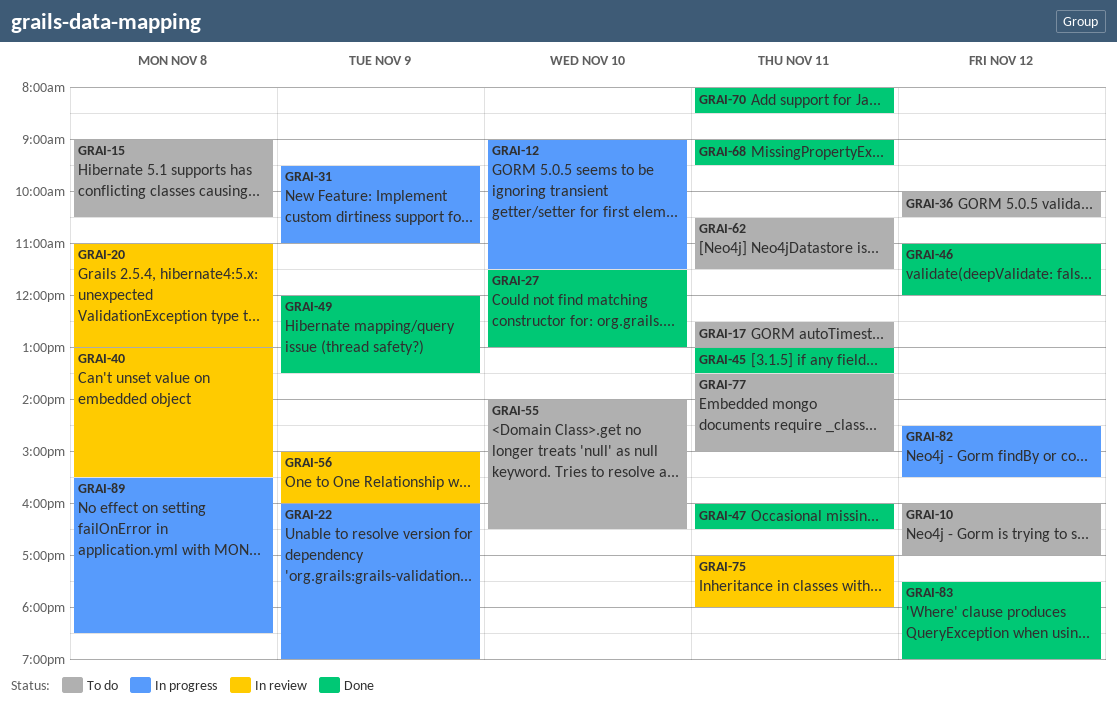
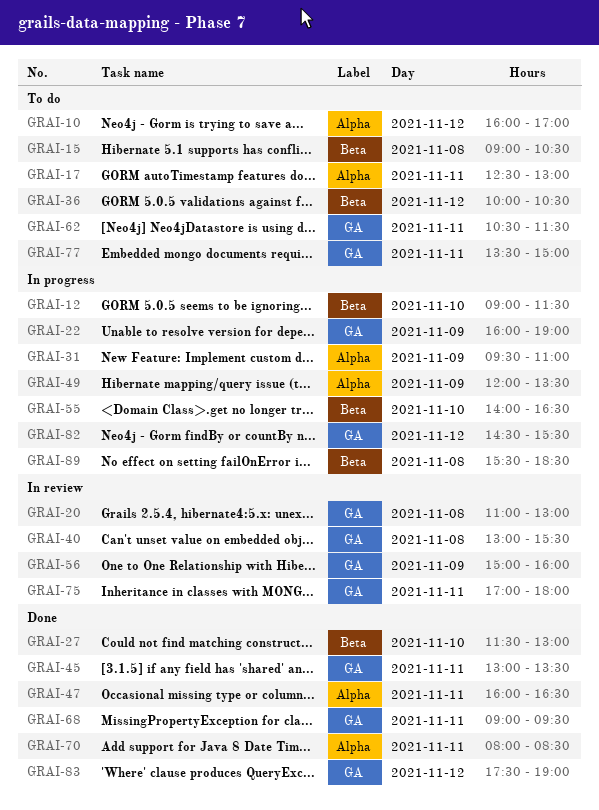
GRAI-46: present -> none
GRAI-49, status: Done -> In progress
GRAI-55, status: To do -> In progress

